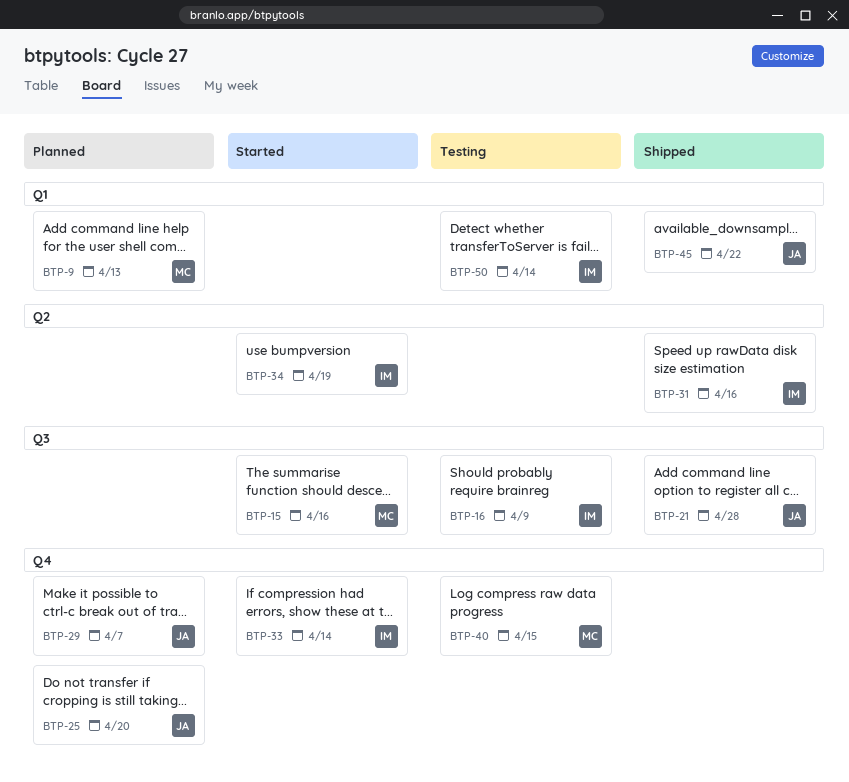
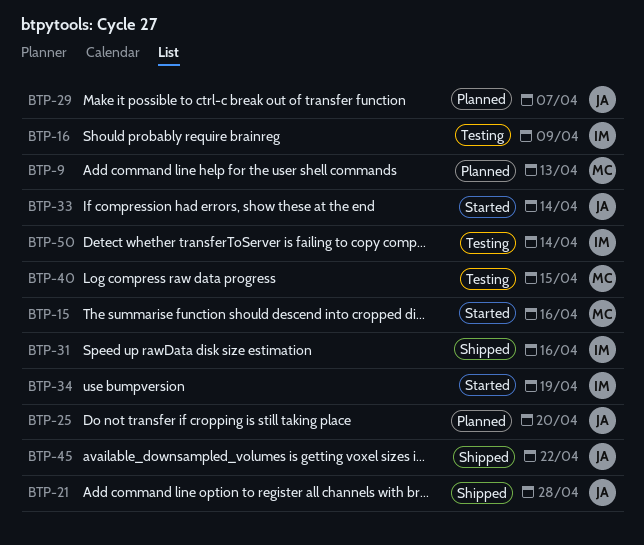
BTP-33, owner: IM -> JA

